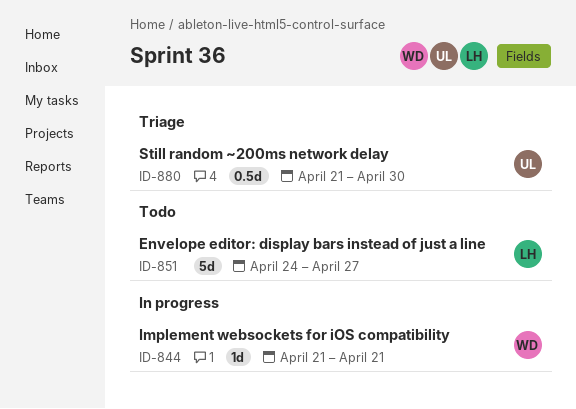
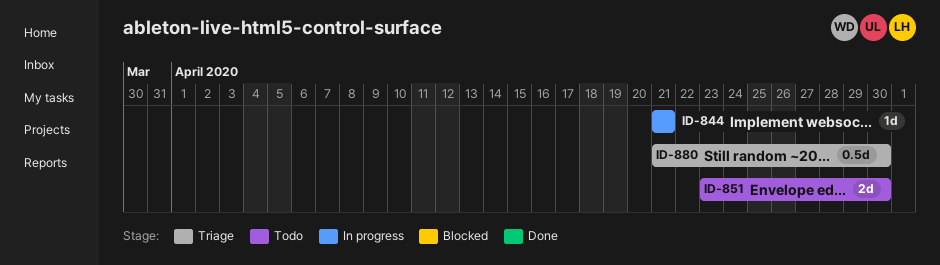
ID-851, estimate: 5d -> 2d
ID-851, start: Apr 24 -> Apr 23
ID-851, due: Apr 27 -> Apr 30

